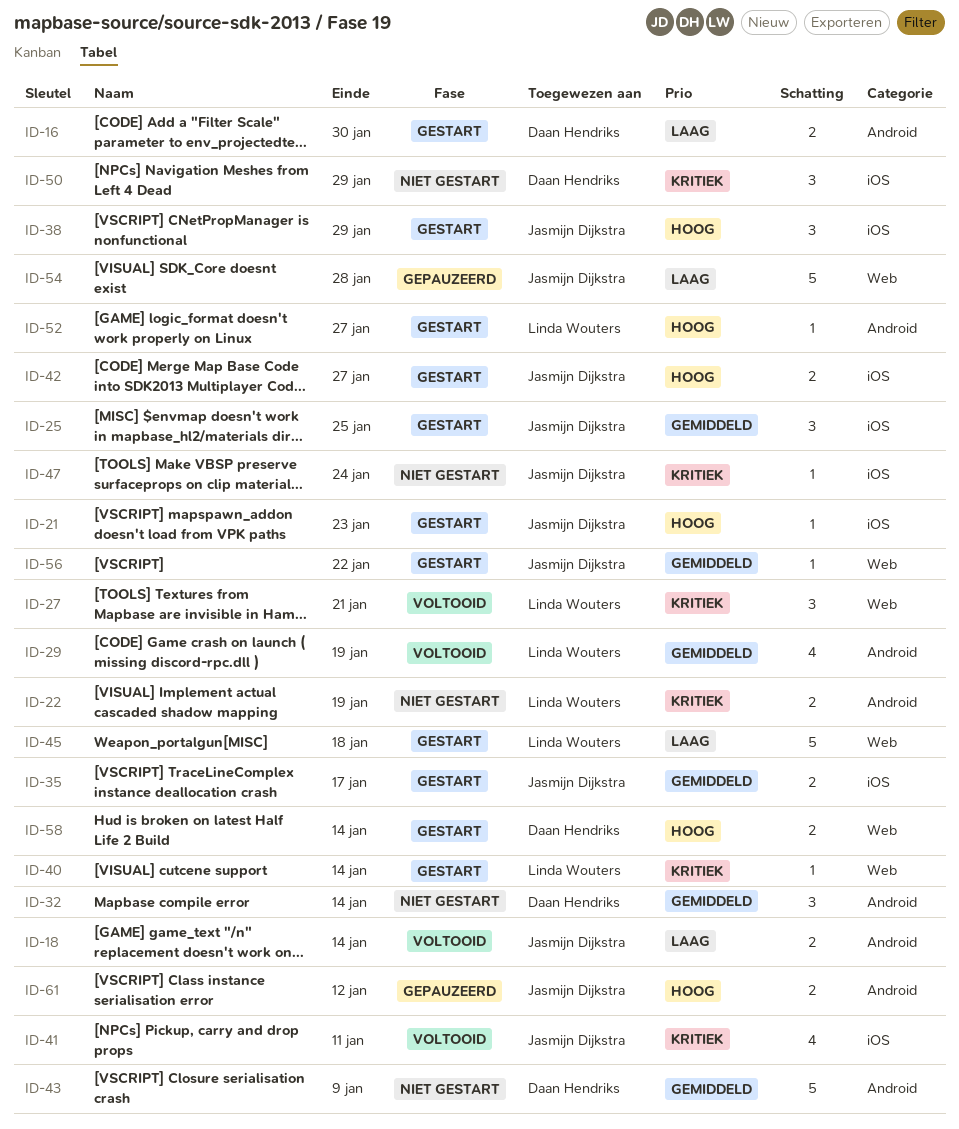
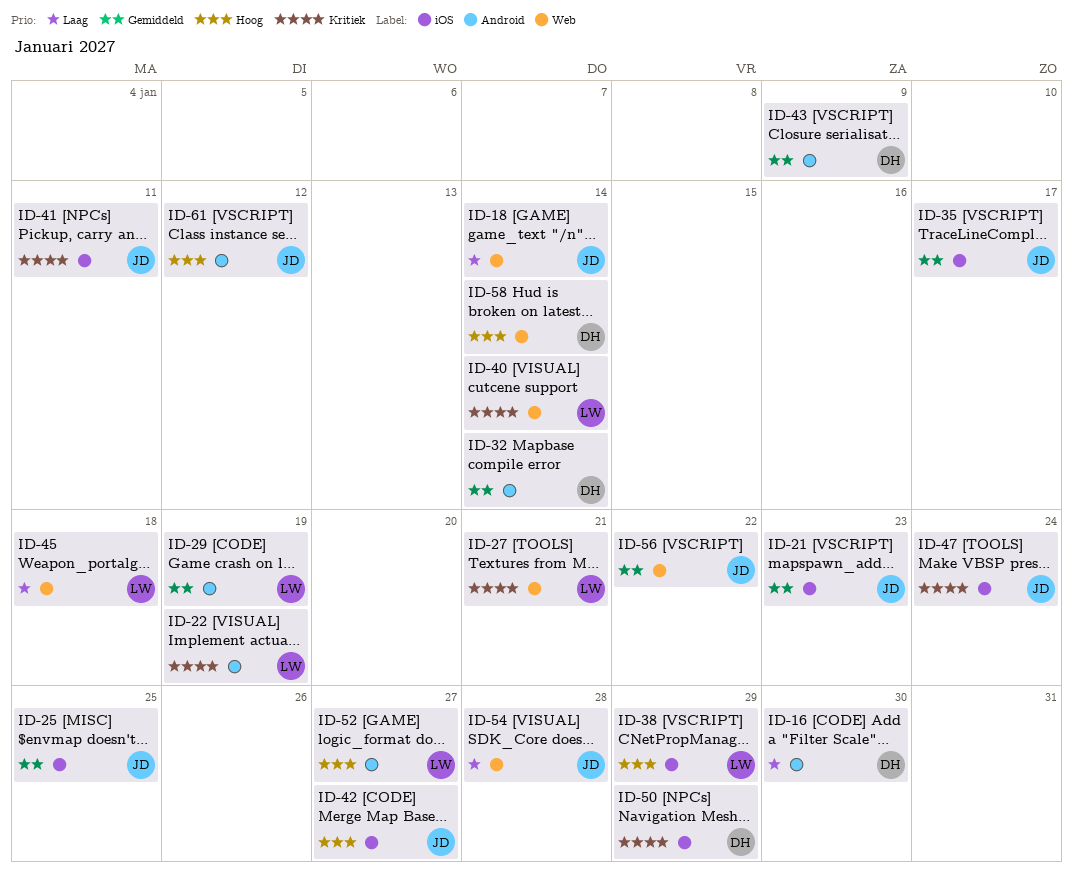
ID-18, label: Android -> Web
ID-21, priority: Hoog -> Gemiddeld
ID-38, owner: Jasmijn Dijkstra -> Linda Wouters

